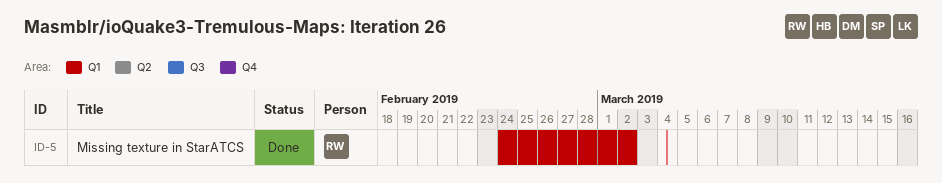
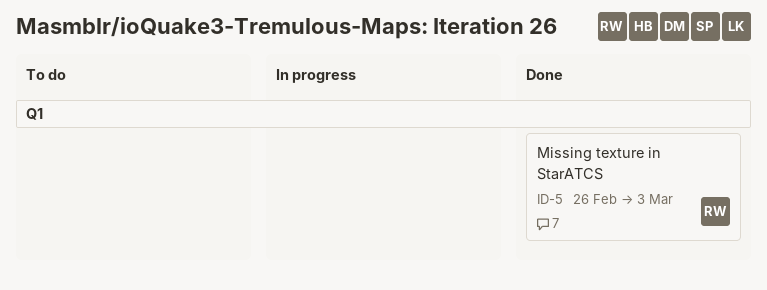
ID-5, start: Feb 24 -> Feb 26
ID-5, due: Mar 2 -> Mar 3

